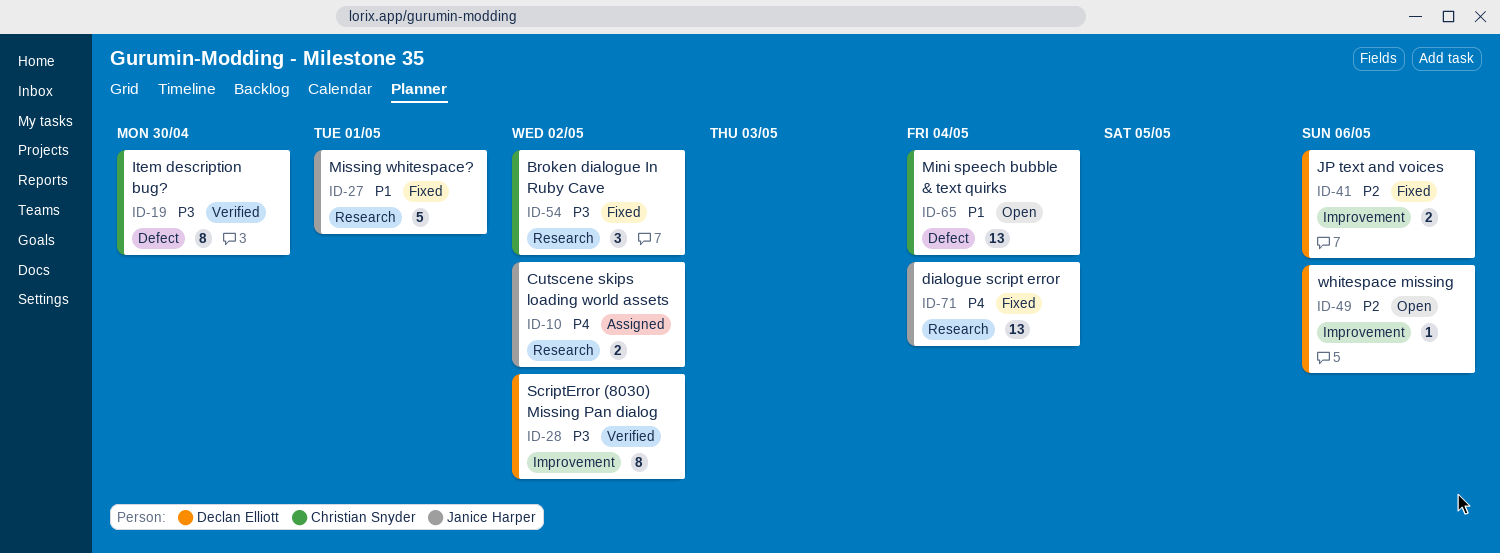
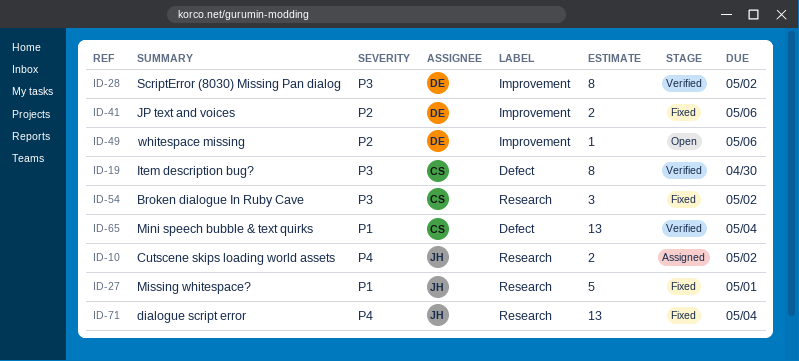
ID-65, status: Open -> Verified

